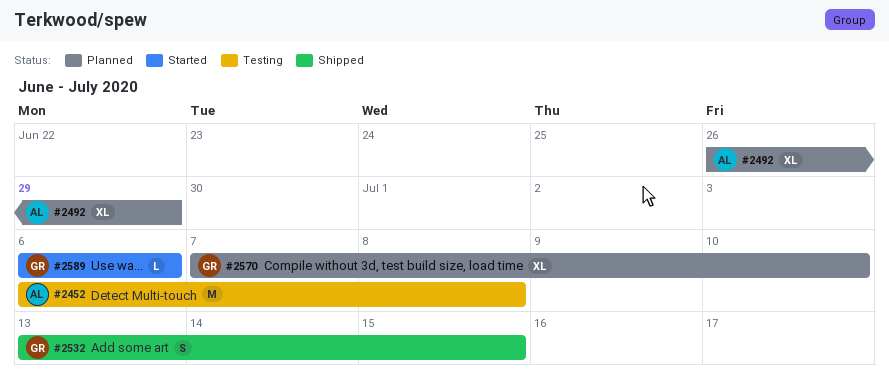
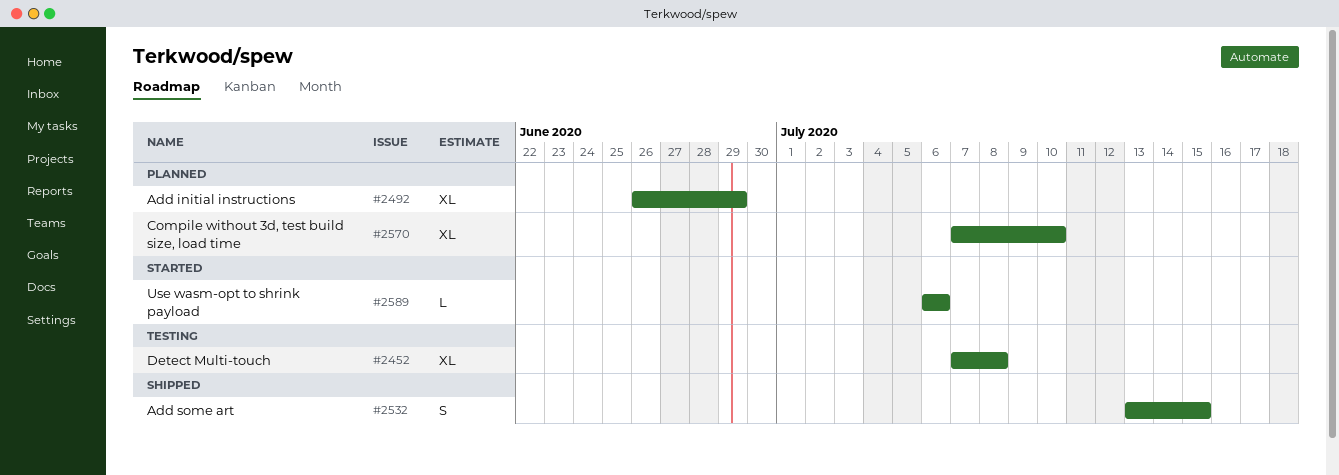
#2452, estimate: M -> XL
#2452, start: Jul 6 -> Jul 7

